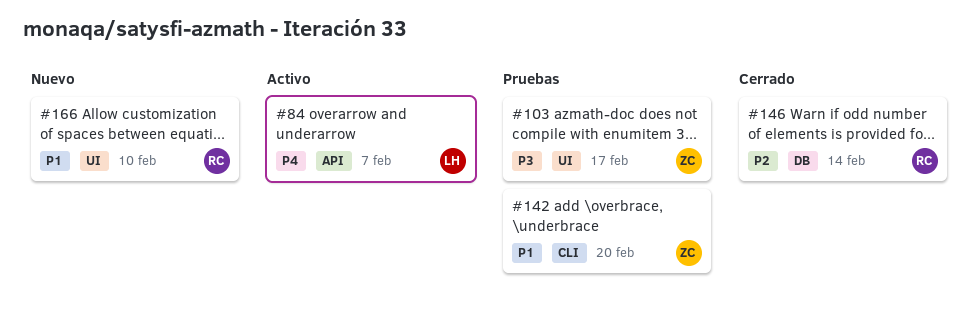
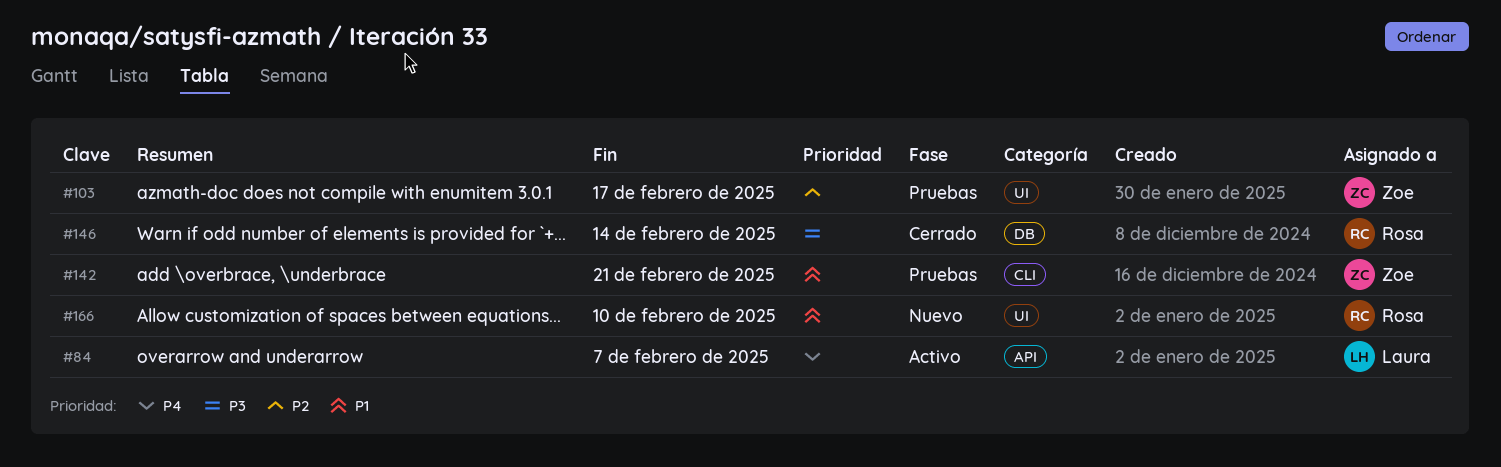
#103, priority: P3 -> P2
#142, due: Feb 20 -> Feb 21
#146, priority: P2 -> P3

